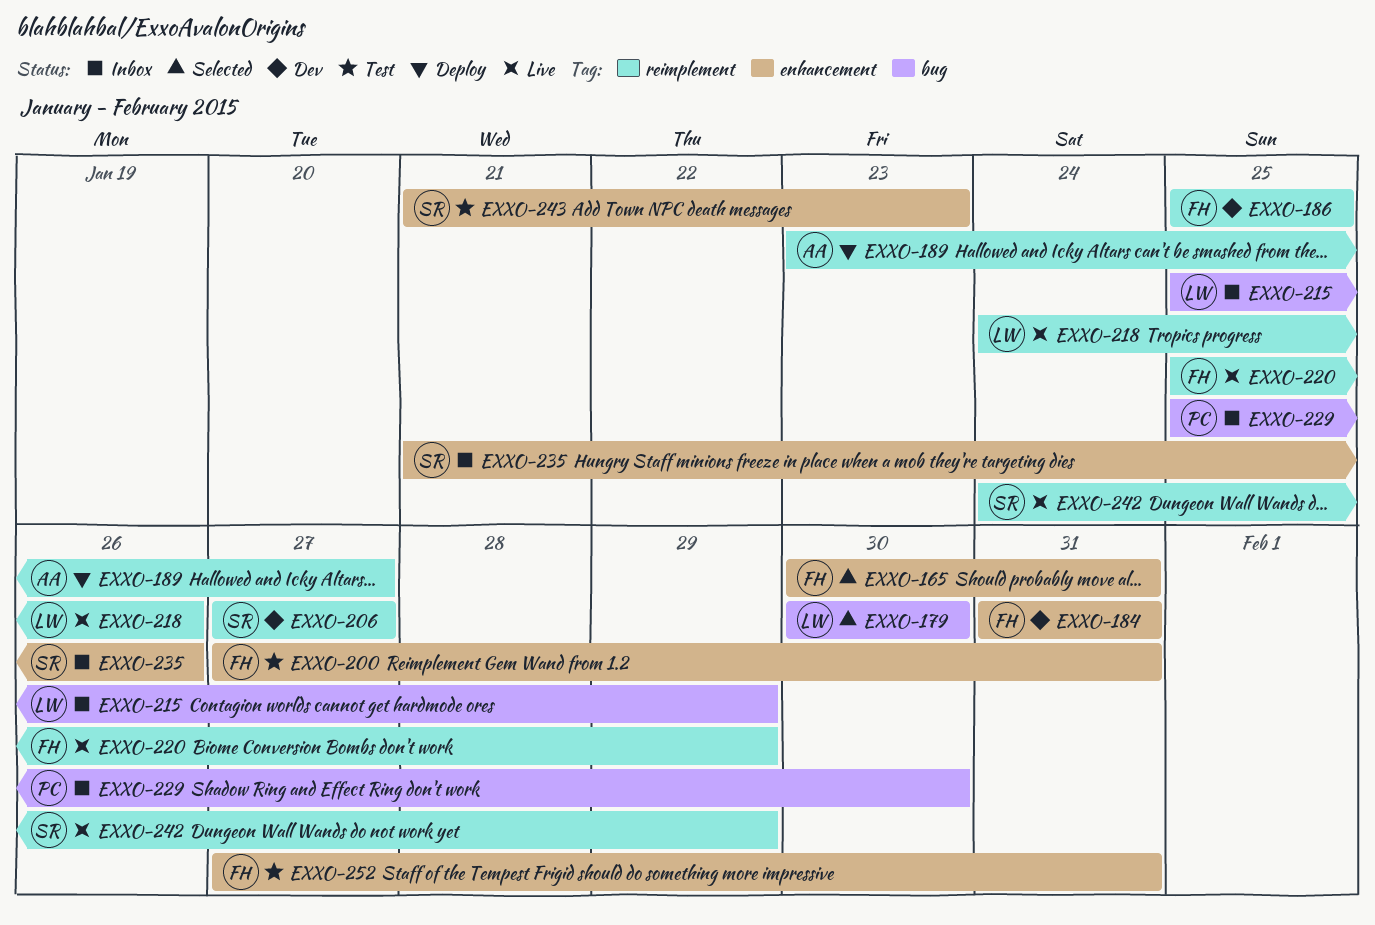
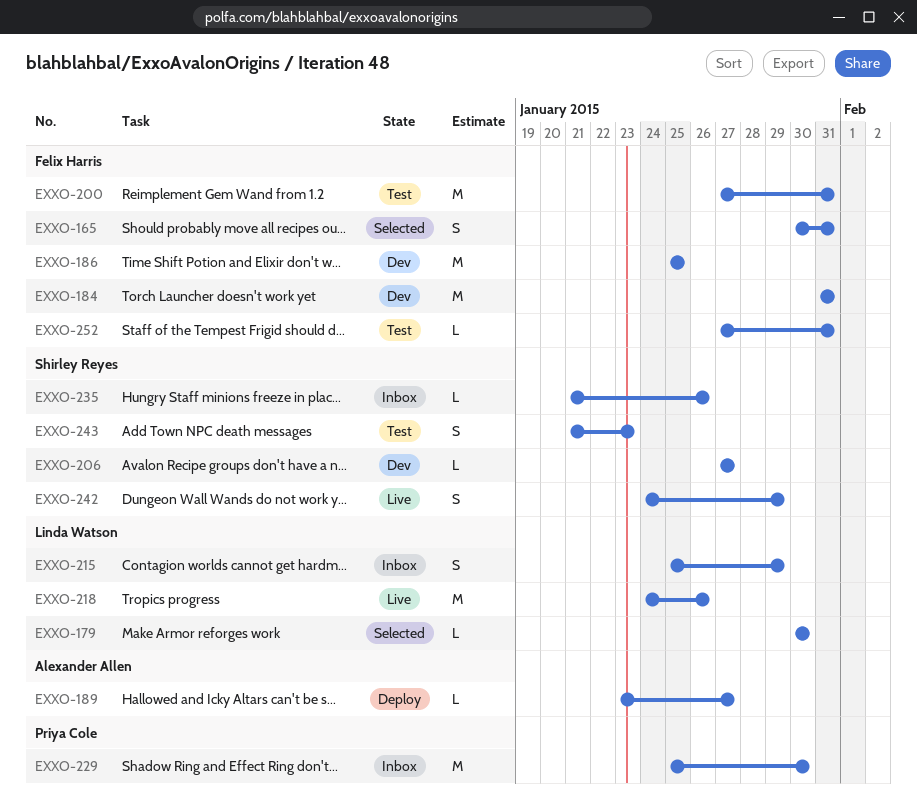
EXXO-220: present -> none

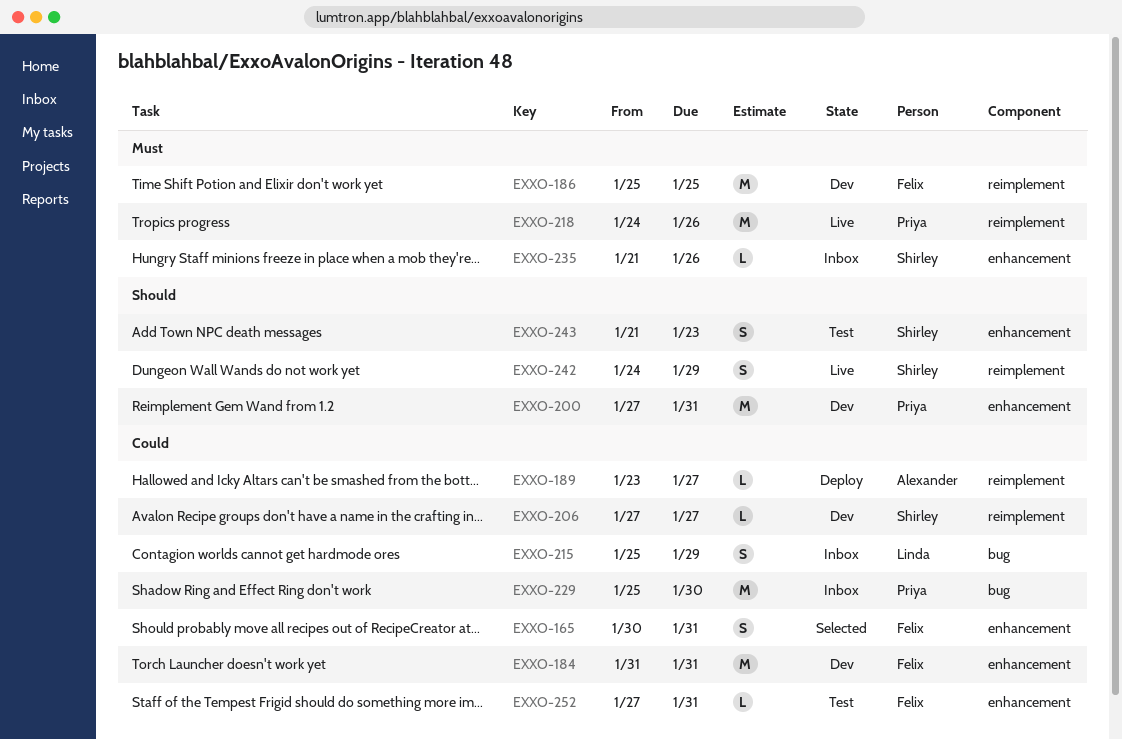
EXXO-179: present -> none
EXXO-200, status: Test -> Dev
EXXO-200, owner: Felix Harris -> Priya Cole
EXXO-218, owner: Linda Watson -> Priya Cole

